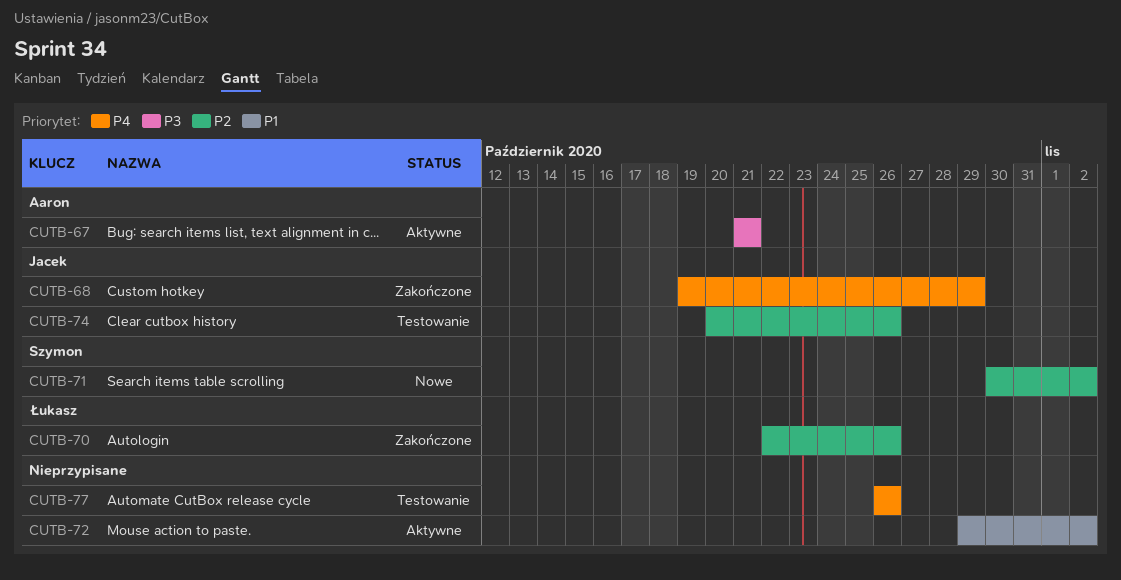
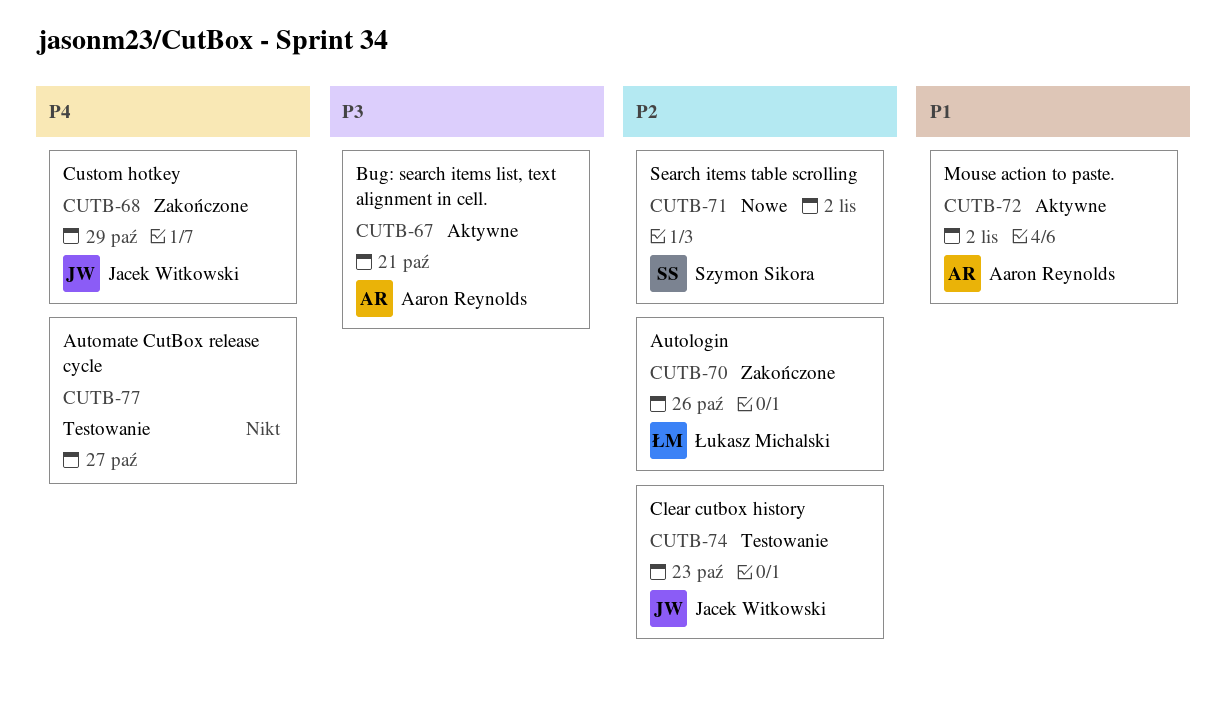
CUTB-72, owner: none -> Aaron Reynolds
CUTB-74, due: Oct 26 -> Oct 23
CUTB-77, due: Oct 26 -> Oct 27

